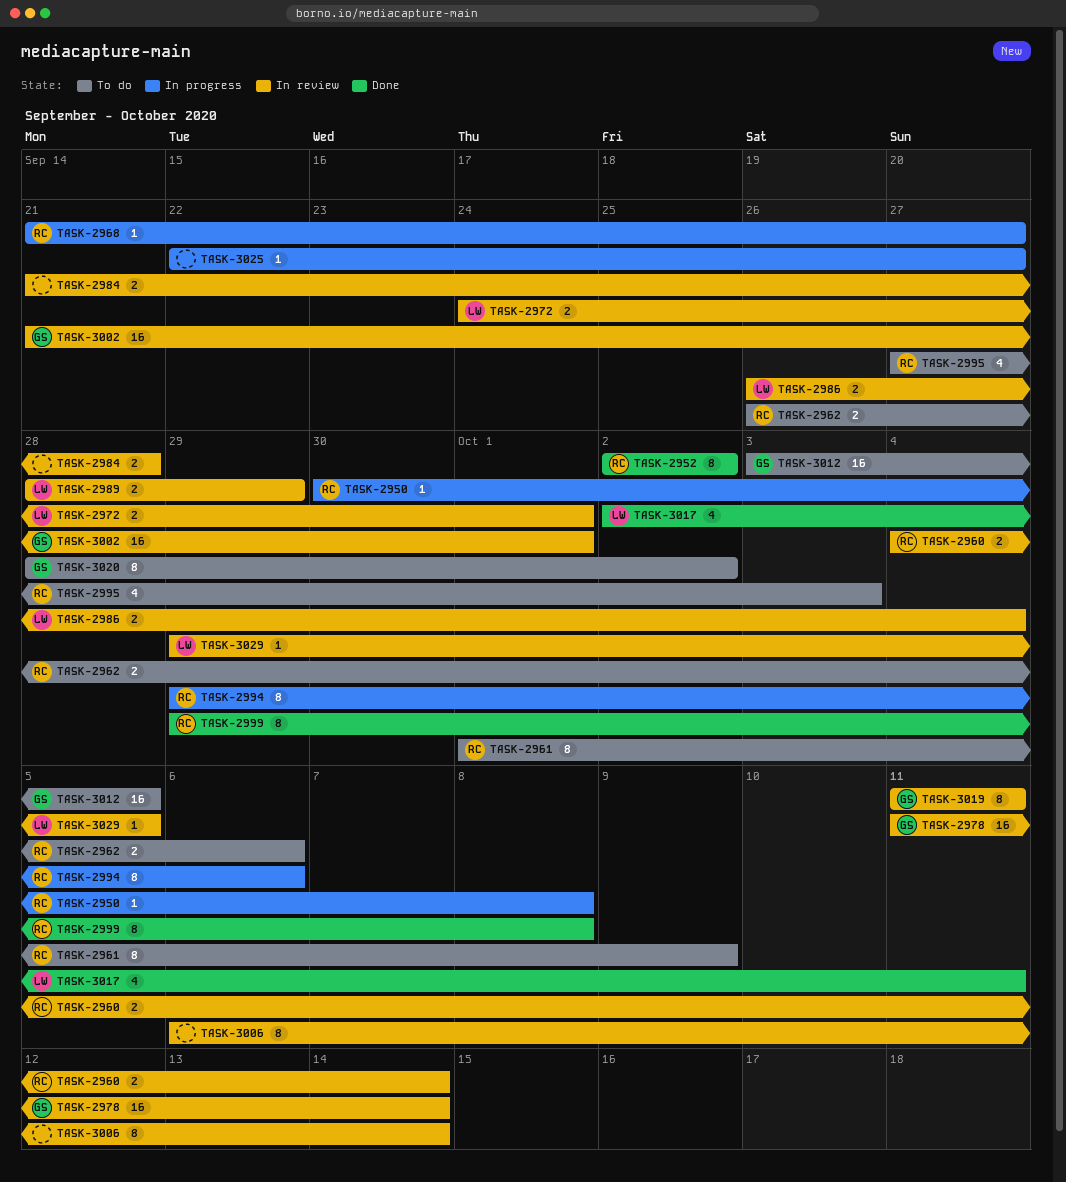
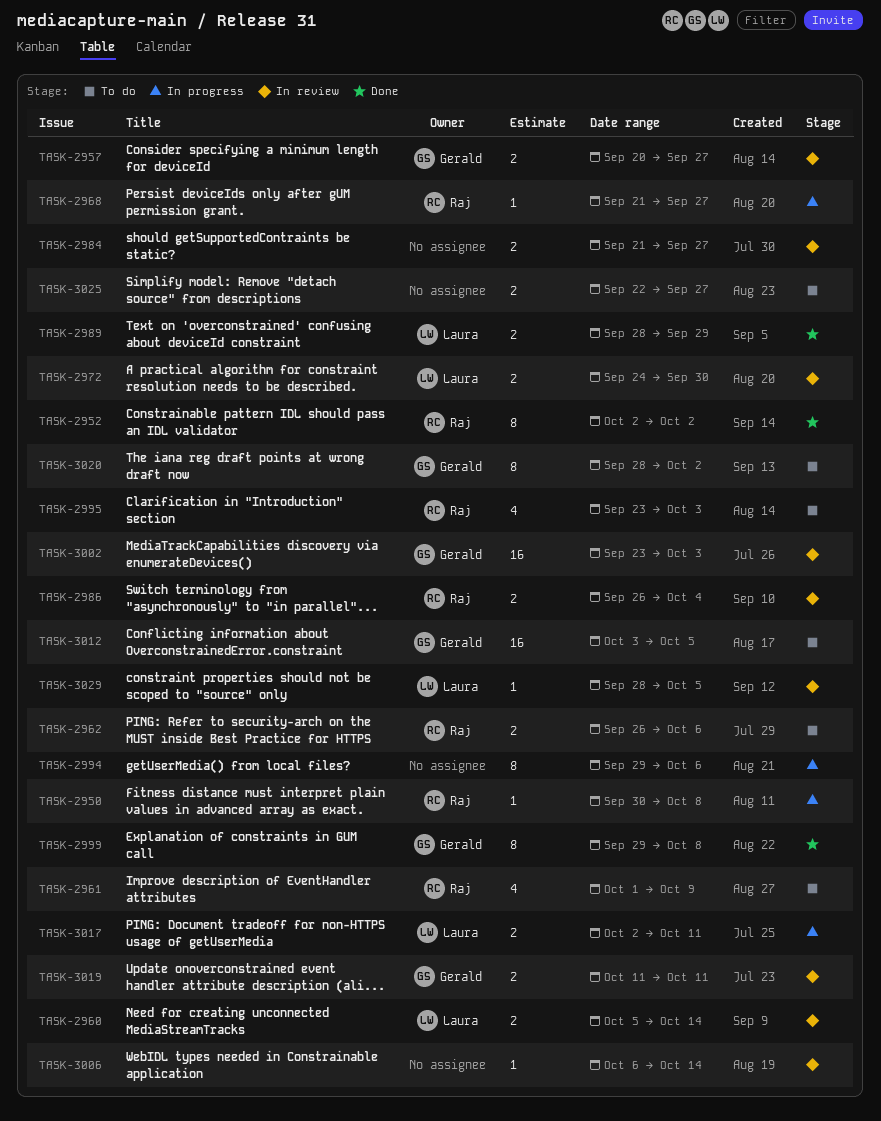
TASK-2957: none -> present
TASK-2960, owner: Raj -> Laura
TASK-2960, start: Oct 4 -> Oct 5
TASK-2961, estimate: 8 -> 4
TASK-2972, due: Oct 1 -> Sep 30
TASK-2978: present -> none
TASK-2984, due: Sep 28 -> Sep 27
TASK-2986, owner: Laura -> Raj
TASK-2989, status: In review -> Done
TASK-2994, owner: Raj -> none
TASK-2995, start: Sep 27 -> Sep 23
TASK-2999, owner: Raj -> Gerald
TASK-3002, start: Sep 21 -> Sep 23
TASK-3002, due: Oct 1 -> Oct 3
TASK-3006, estimate: 8 -> 1
TASK-3017, status: Done -> In progress
TASK-3017, estimate: 4 -> 2
TASK-3019, estimate: 8 -> 2
TASK-3025, status: In progress -> To do
TASK-3025, estimate: 1 -> 2
TASK-3029, start: Sep 29 -> Sep 28

